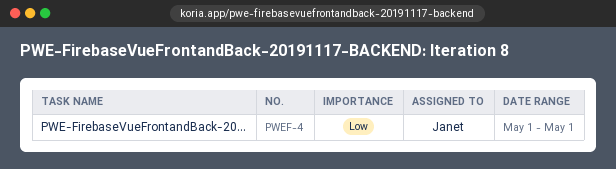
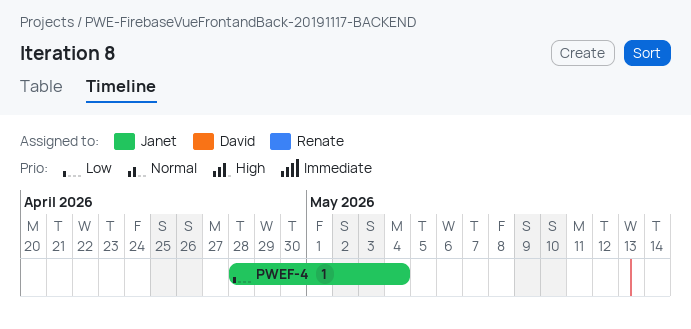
PWEF-4, start: May 1 -> Apr 28
PWEF-4, due: May 1 -> May 4

